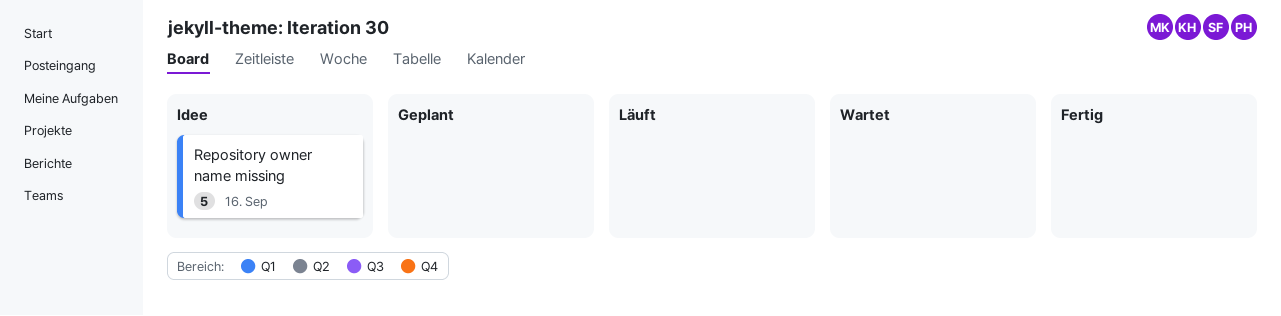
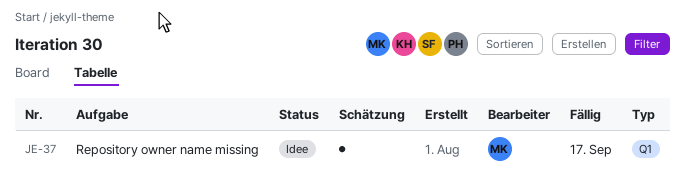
Repository owner name missing, estimate: 5 -> 1
Repository owner name missing, due: Sep 16 -> Sep 17

